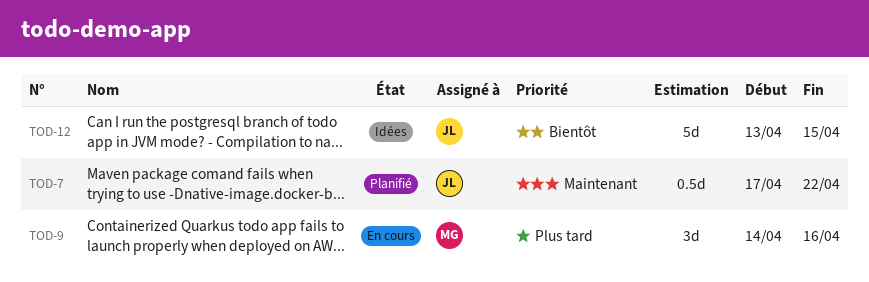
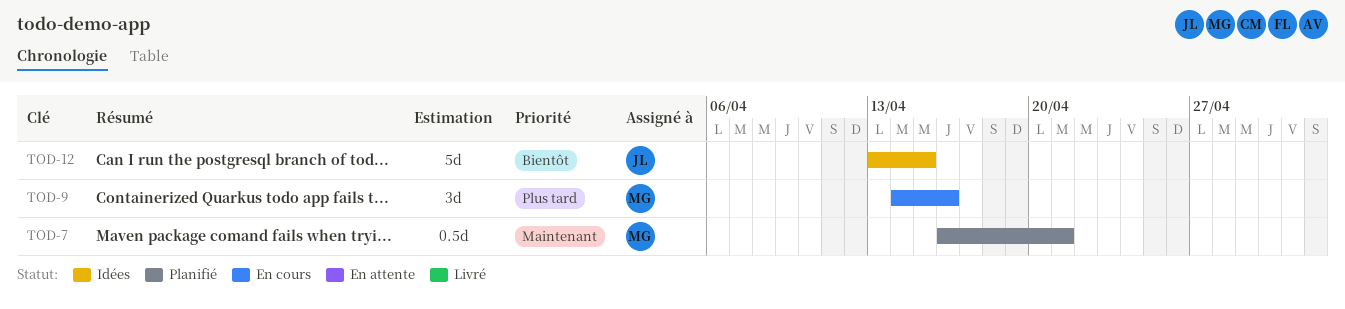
TOD-7, owner: JL -> MG
TOD-7, start: Apr 17 -> Apr 16
TOD-7, due: Apr 22 -> Apr 21

